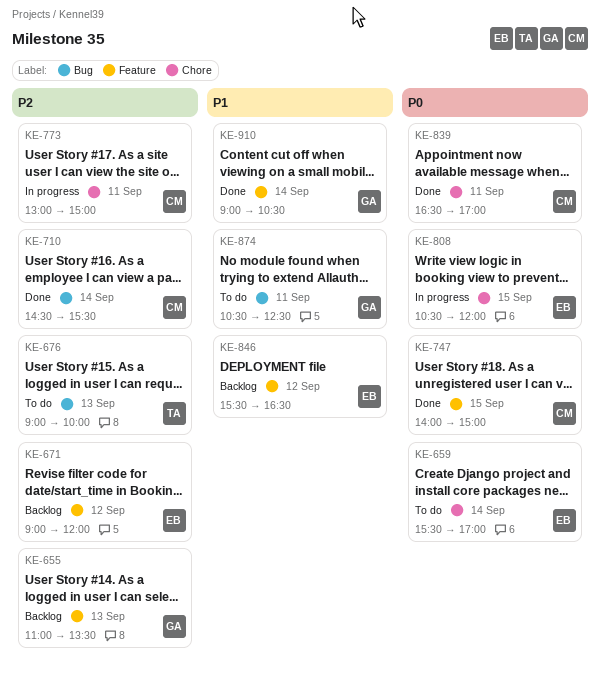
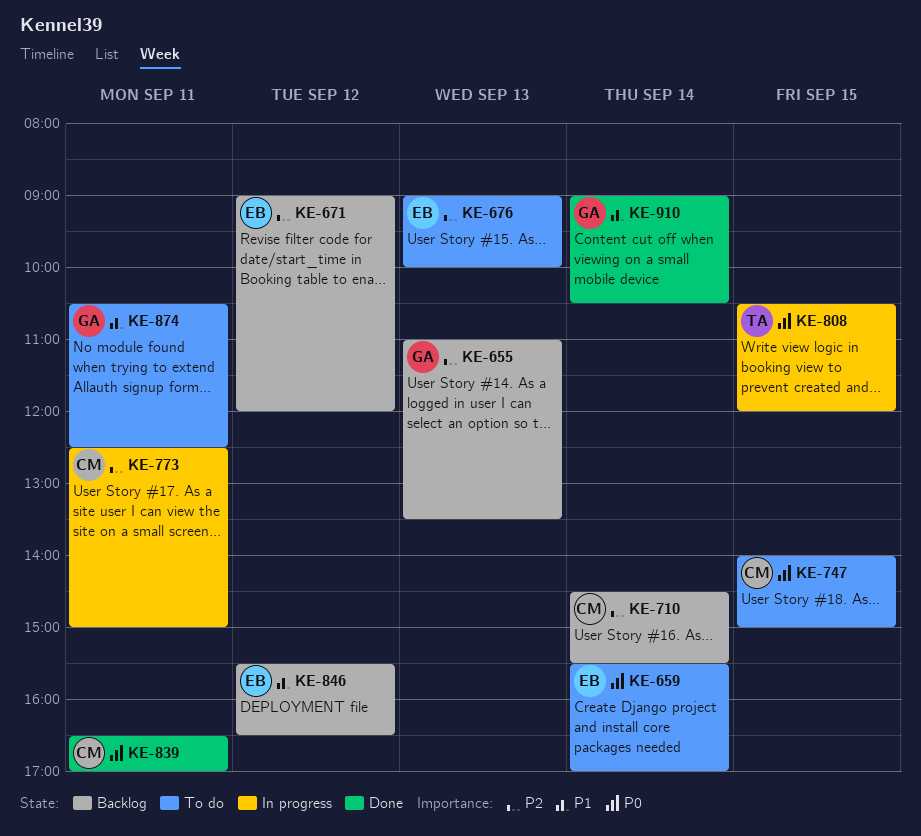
KE-676, owner: TA -> EB
KE-710, status: Done -> Backlog
KE-747, status: Done -> To do
KE-773, begins: 13:00 -> 12:30
KE-808, owner: EB -> TA

